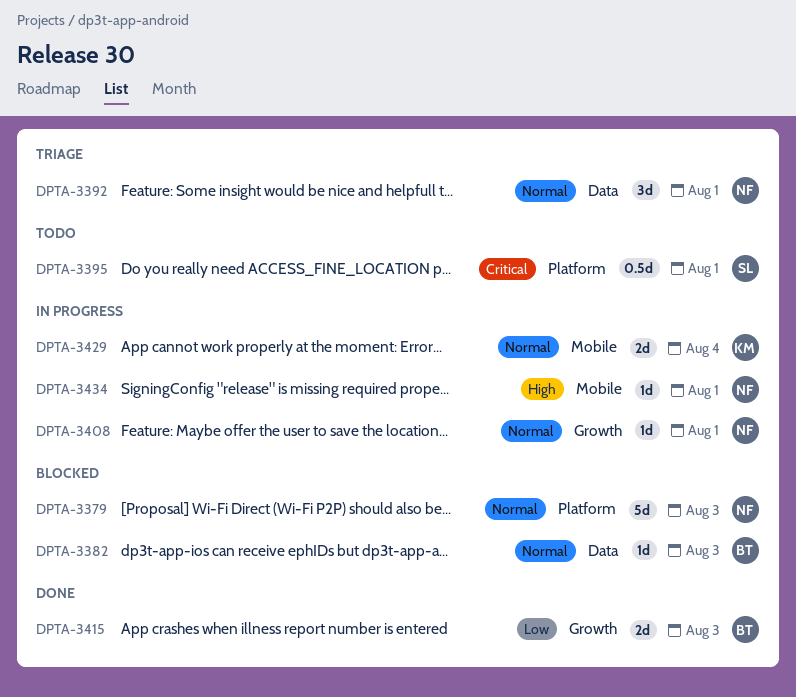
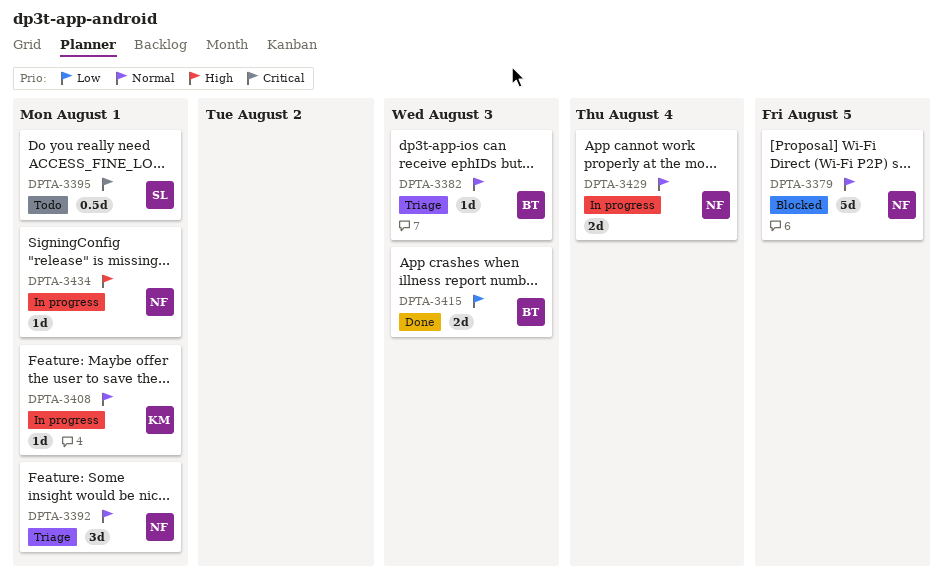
DPTA-3379, due: Aug 3 -> Aug 5
DPTA-3382, status: Blocked -> Triage
DPTA-3408, owner: NF -> KM
DPTA-3429, owner: KM -> NF

